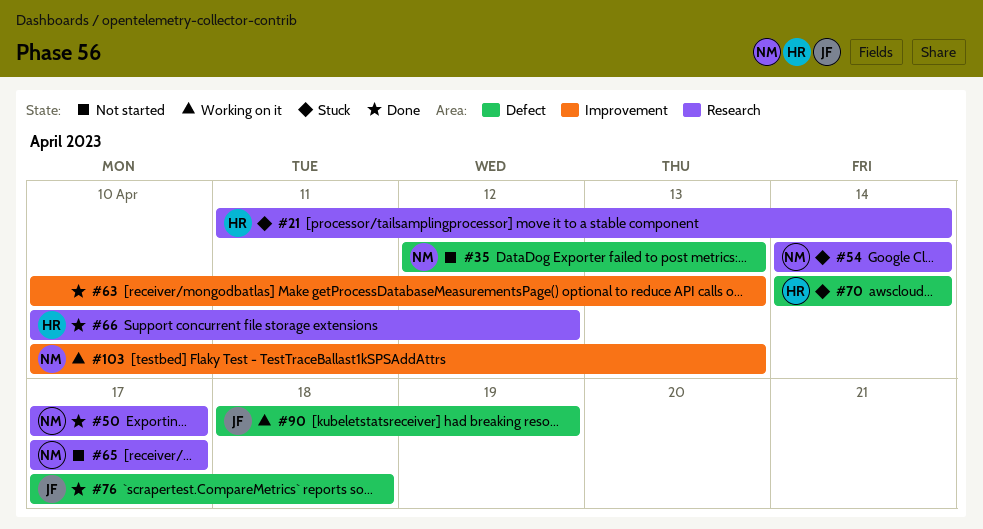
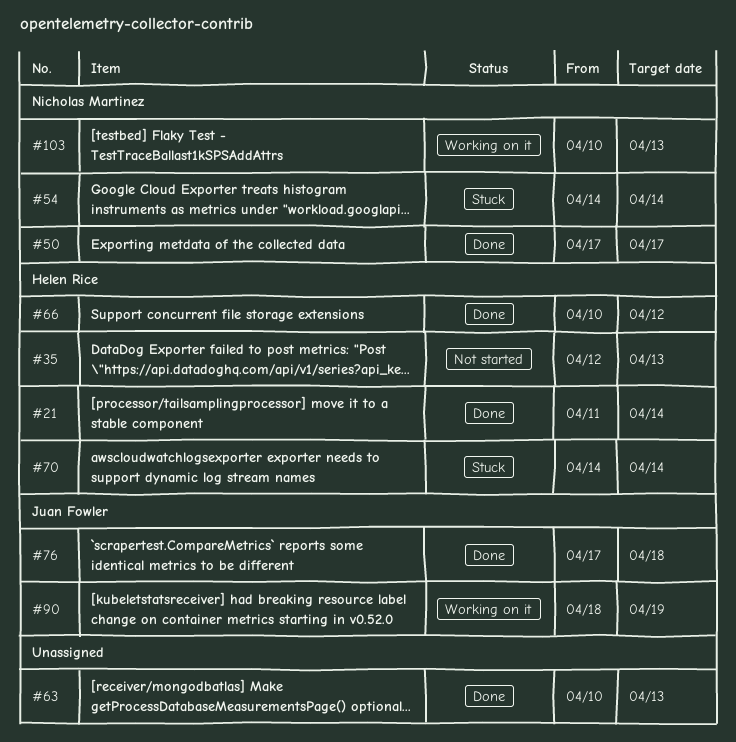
#21, status: Stuck -> Done
#35, owner: Nicholas Martinez -> Helen Rice
#65: present -> none

